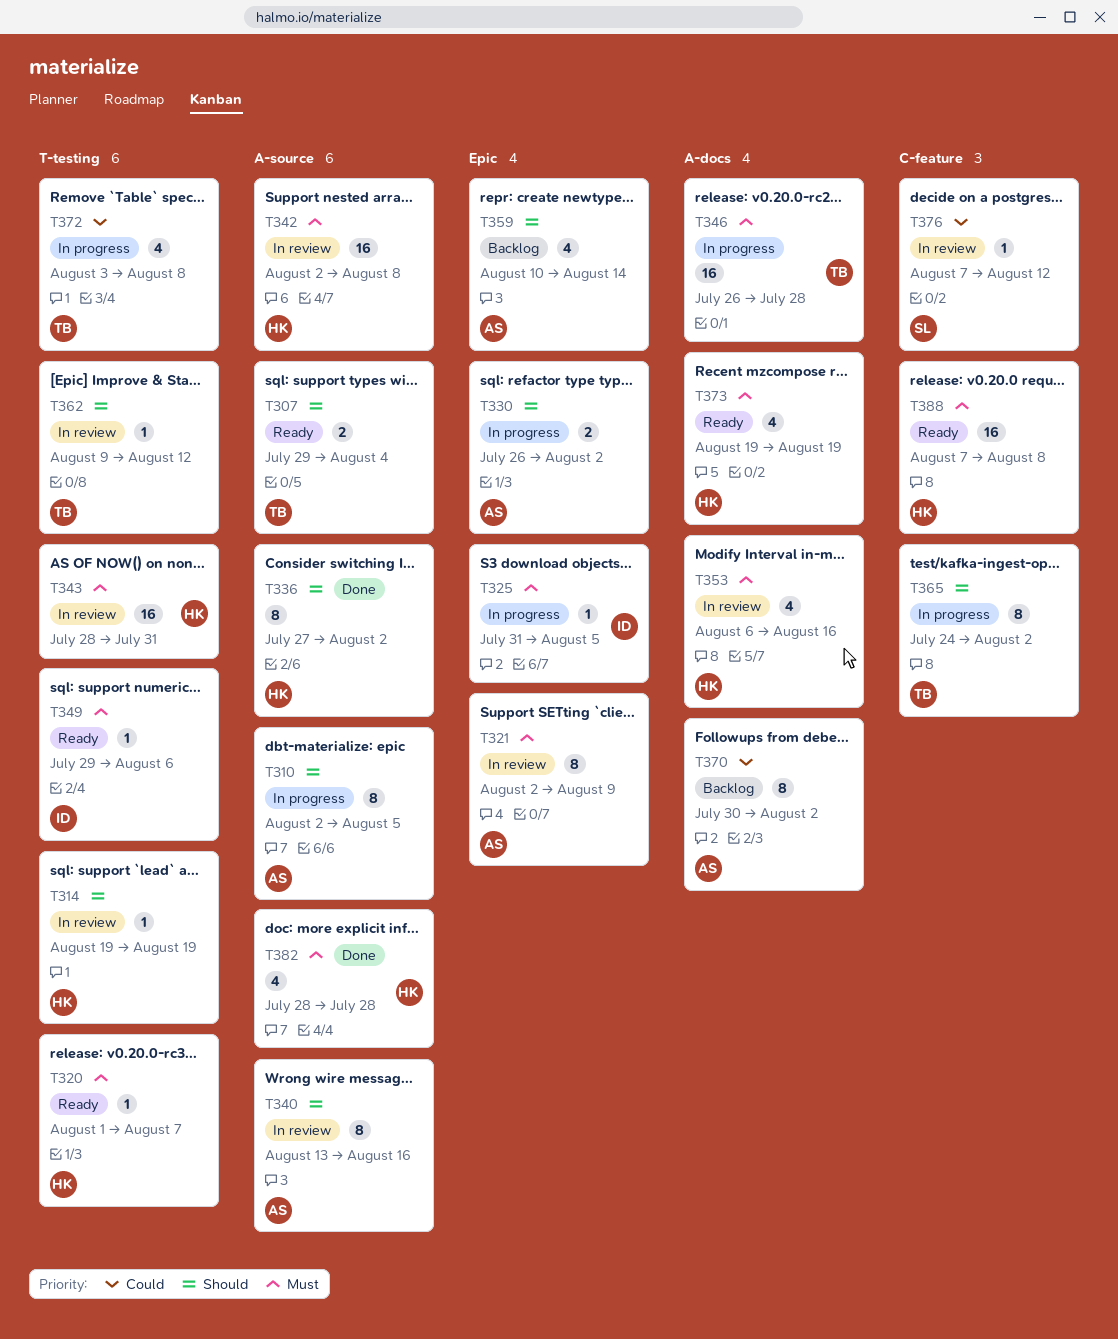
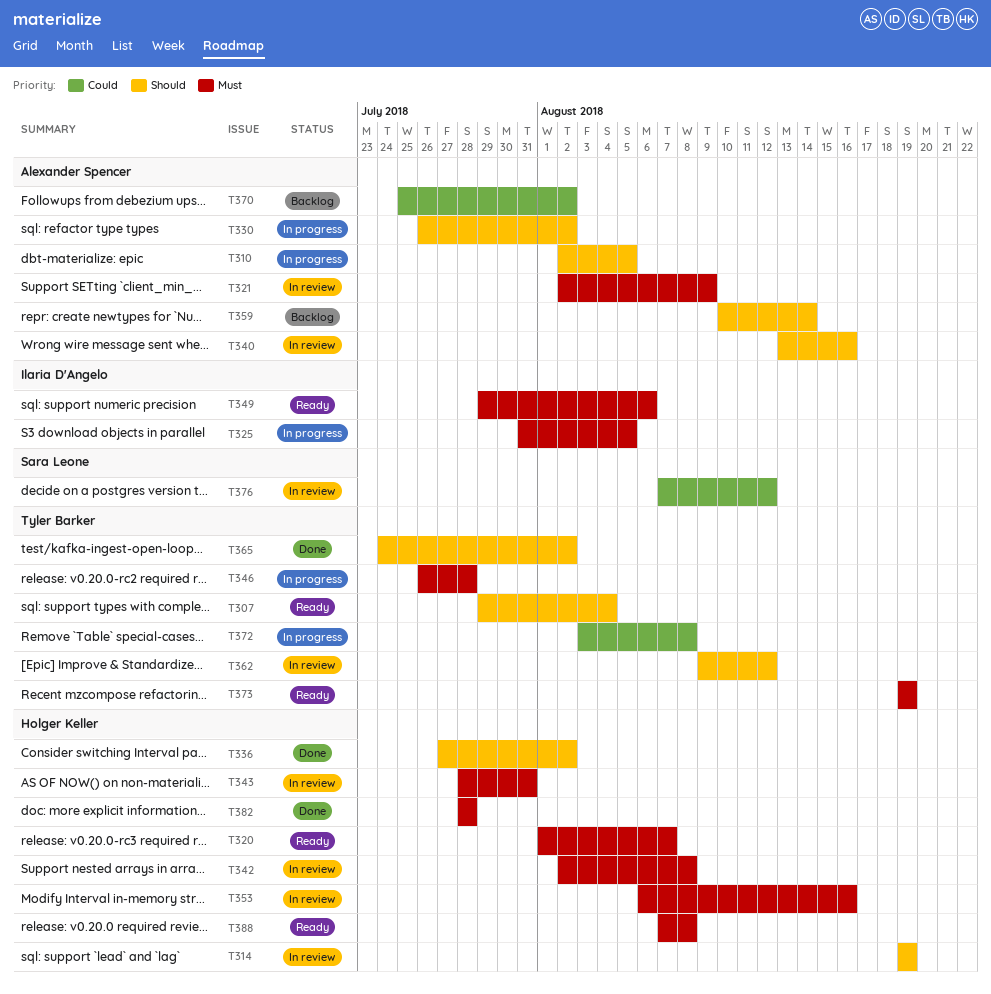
T365, status: In progress -> Done
T370, start: Jul 30 -> Jul 25
T373, owner: Holger Keller -> Tyler Barker

